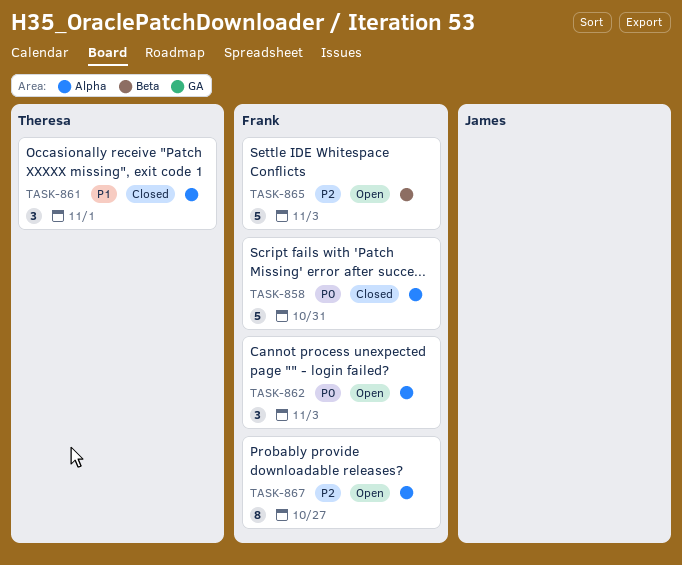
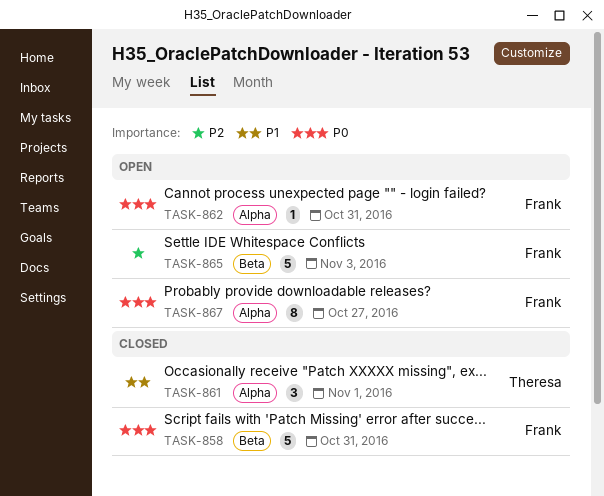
TASK-858, label: Alpha -> Beta
TASK-862, estimate: 3 -> 1
TASK-862, due: Nov 3 -> Oct 31
TASK-867, priority: P2 -> P0

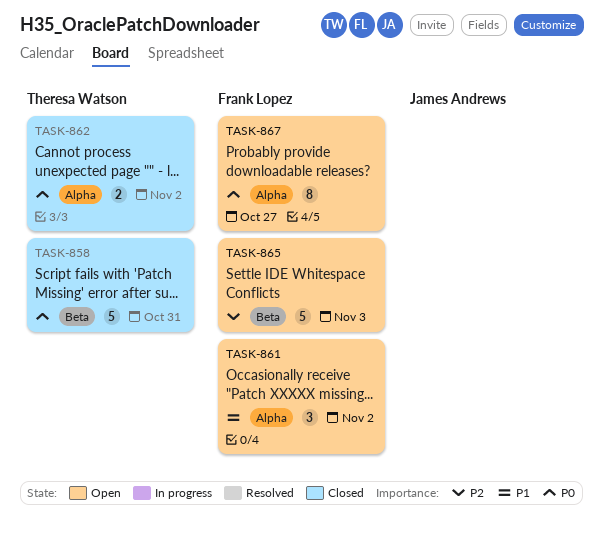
TASK-858, owner: Frank Lopez -> Theresa Watson
TASK-861, status: Closed -> Open
TASK-861, owner: Theresa Watson -> Frank Lopez
TASK-861, due: Nov 1 -> Nov 2
TASK-862, status: Open -> Closed
TASK-862, owner: Frank Lopez -> Theresa Watson
TASK-862, estimate: 1 -> 2
TASK-862, due: Oct 31 -> Nov 2

